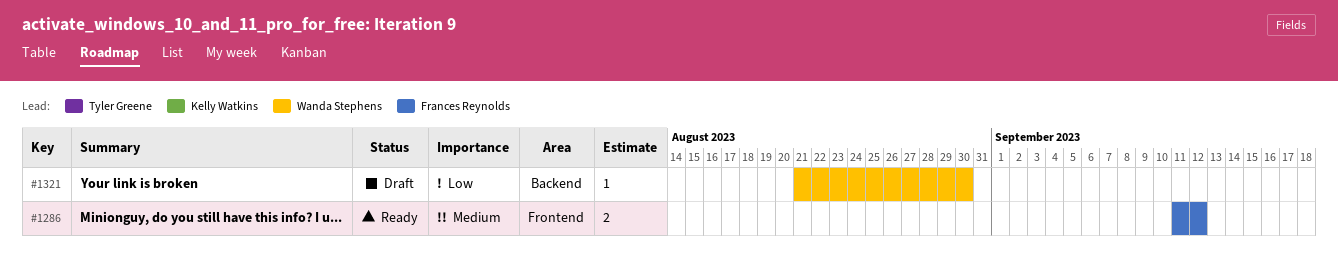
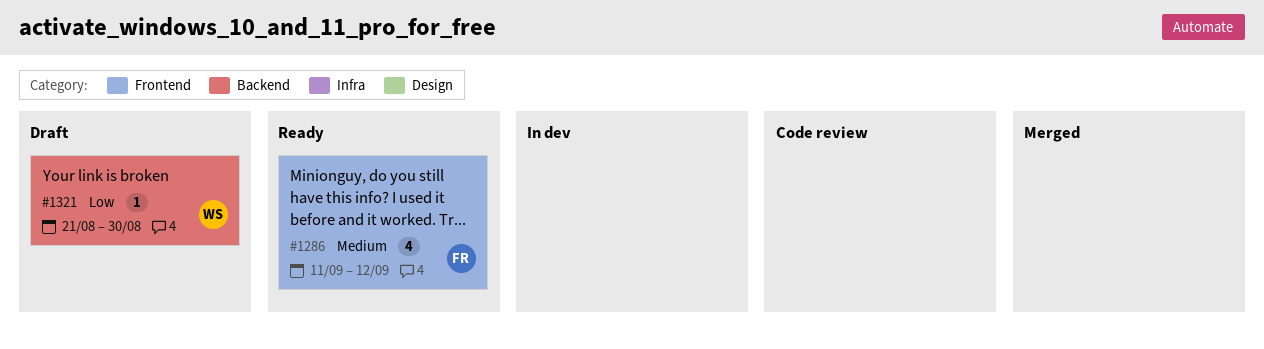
#1286, estimate: 2 -> 4

